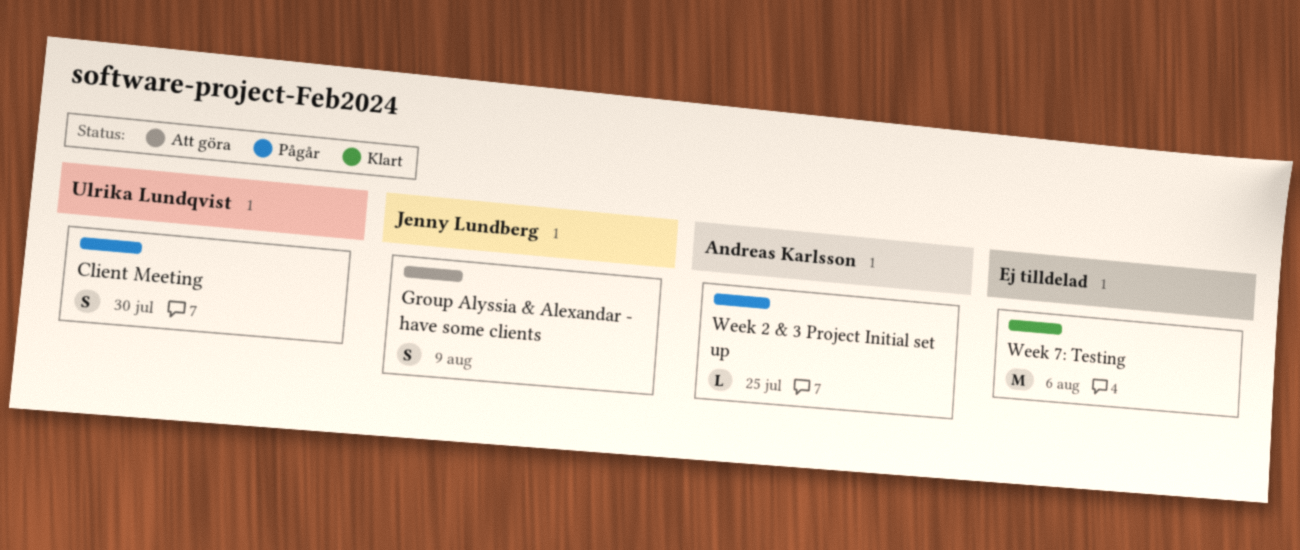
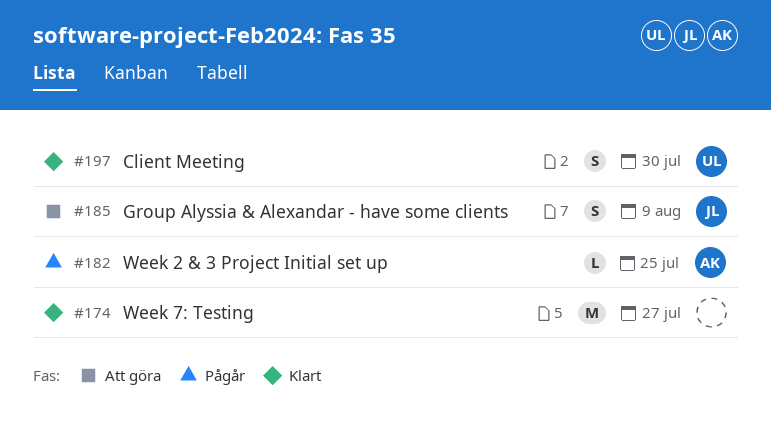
Client Meeting, status: Pågår -> Klart
Week 7: Testing, due: Aug 6 -> Jul 27

